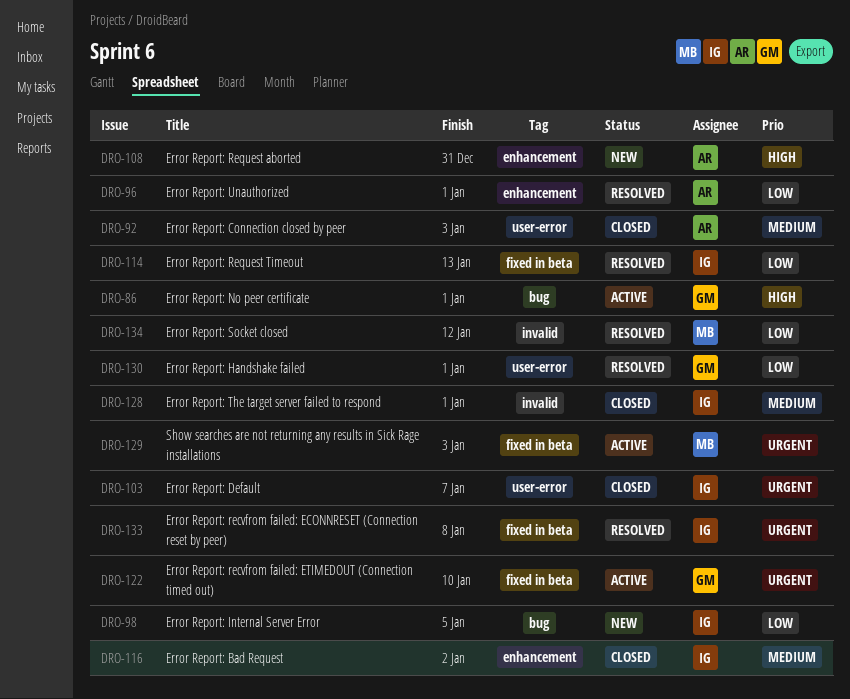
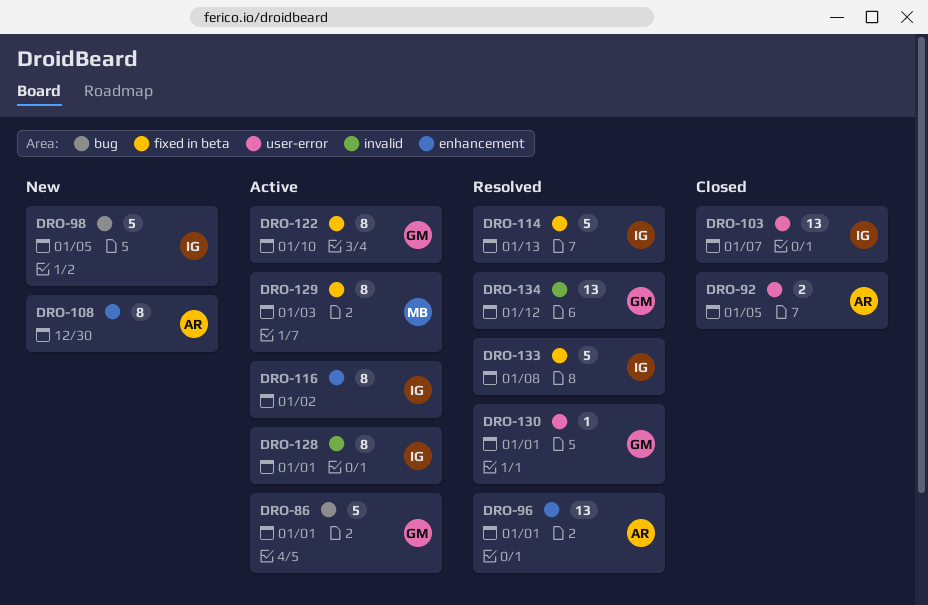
DRO-92, due: Jan 3 -> Jan 5
DRO-108, due: Dec 31 -> Dec 30
DRO-116, status: Closed -> Active
DRO-128, status: Closed -> Active
DRO-134, owner: MB -> GM

